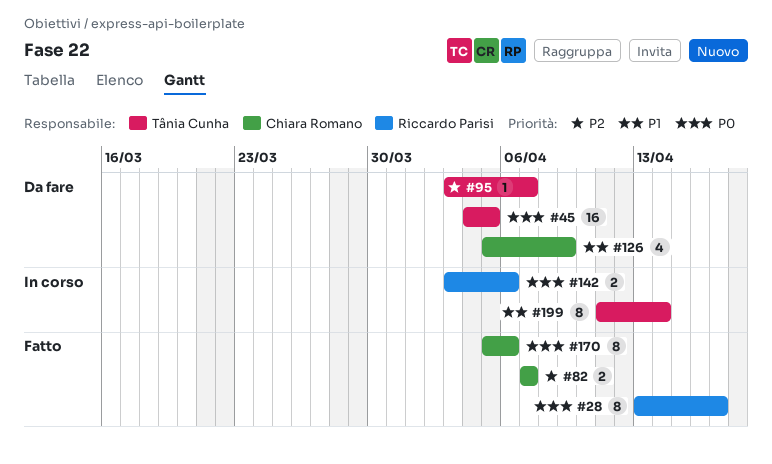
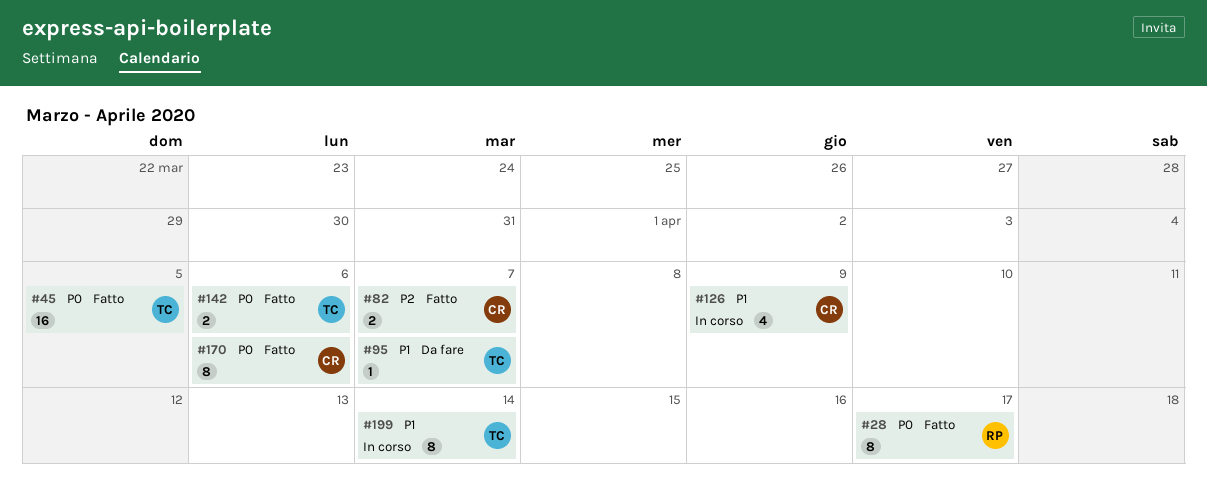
#45, status: Da fare -> Fatto
#95, priority: P2 -> P1
#126, status: Da fare -> In corso
#142, status: In corso -> Fatto
#142, owner: Riccardo Parisi -> Tânia Cunha

